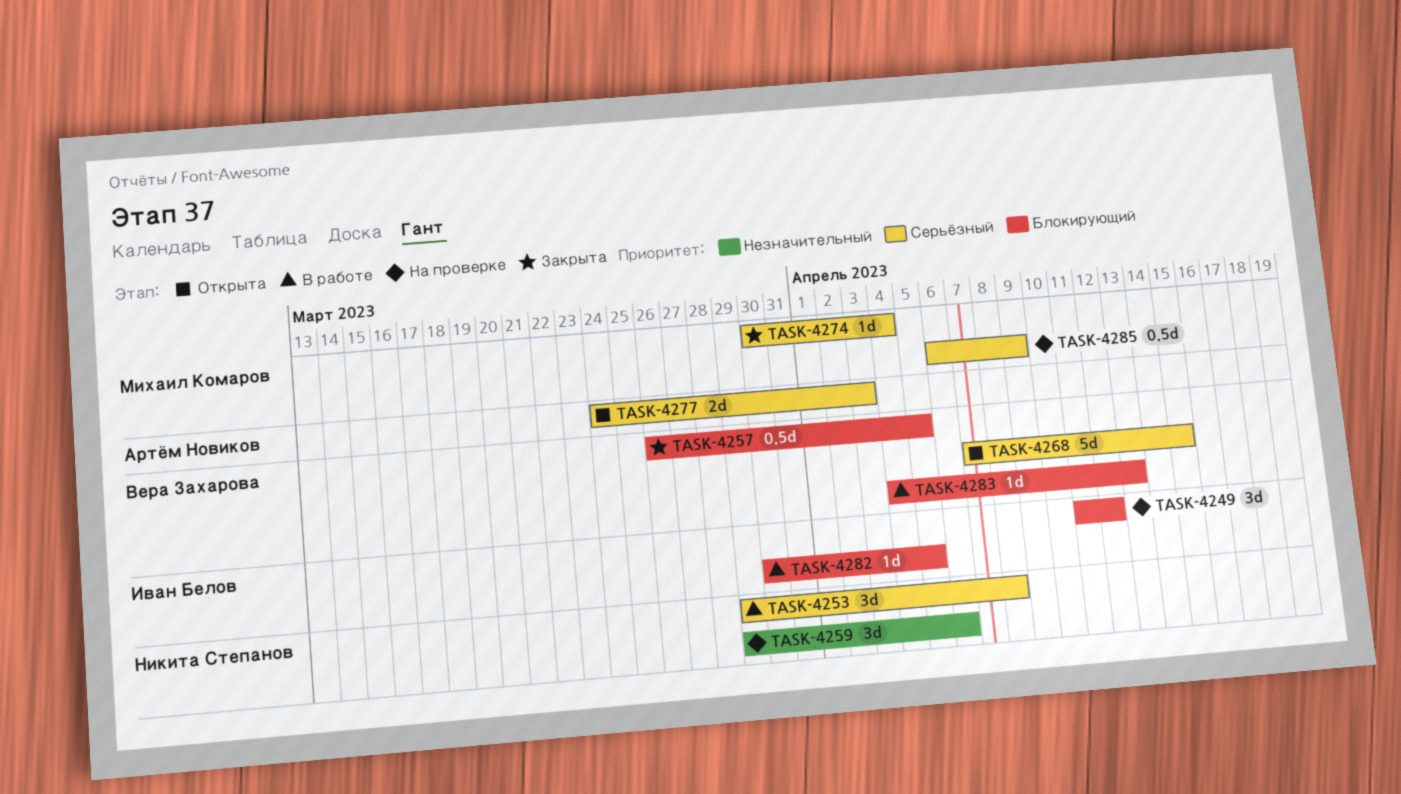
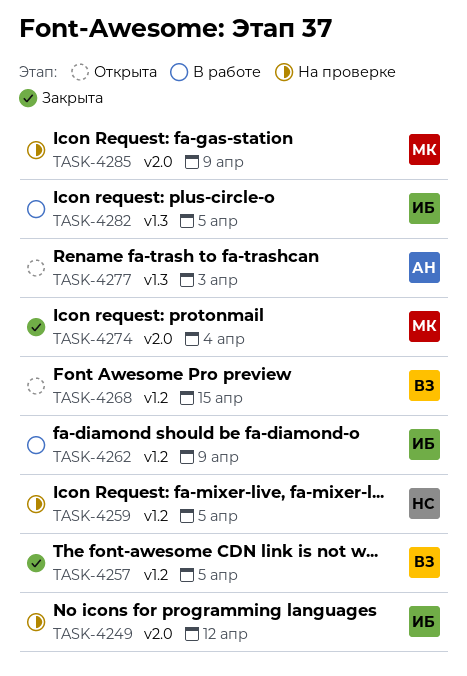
TASK-4253: present -> none
TASK-4259, due: Apr 6 -> Apr 5
TASK-4262: none -> present
TASK-4283: present -> none

